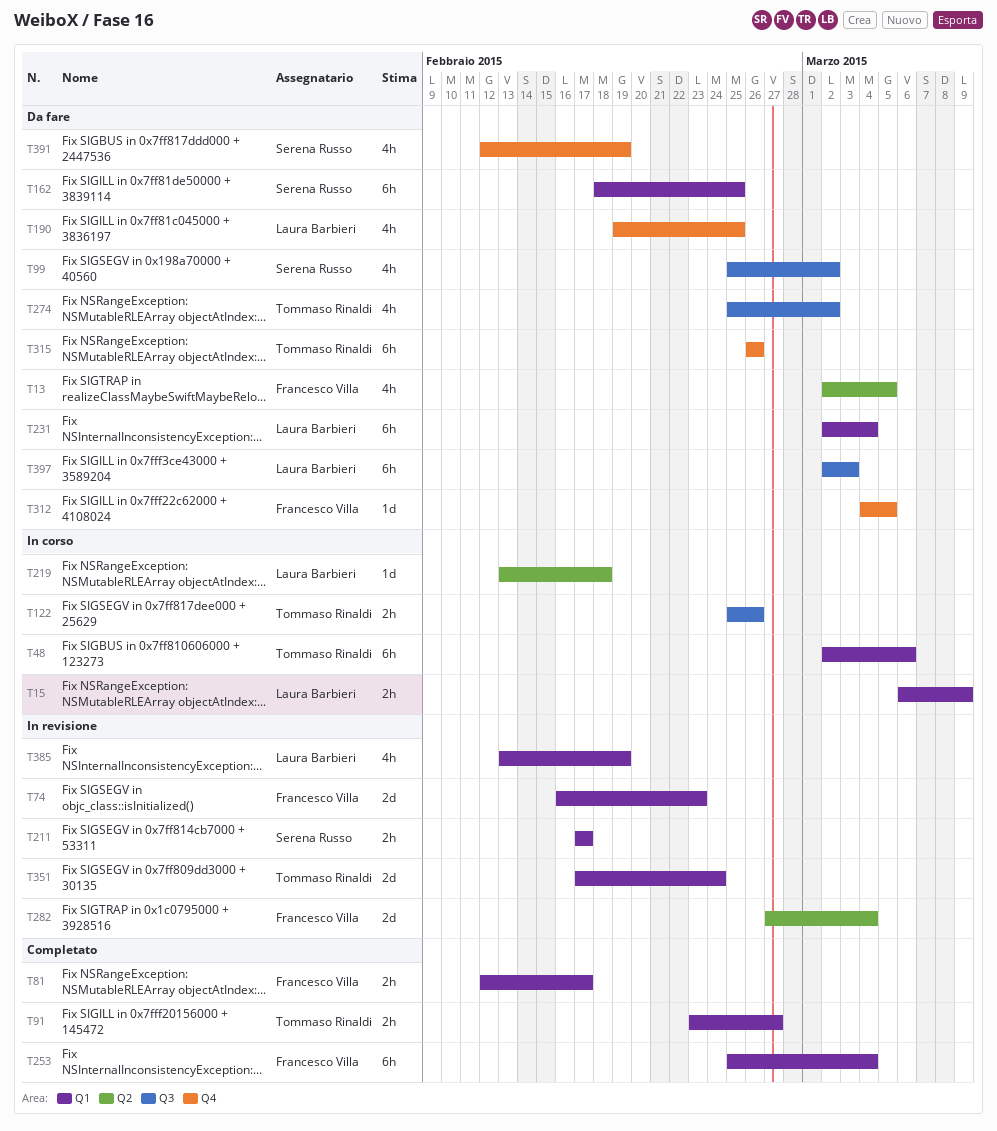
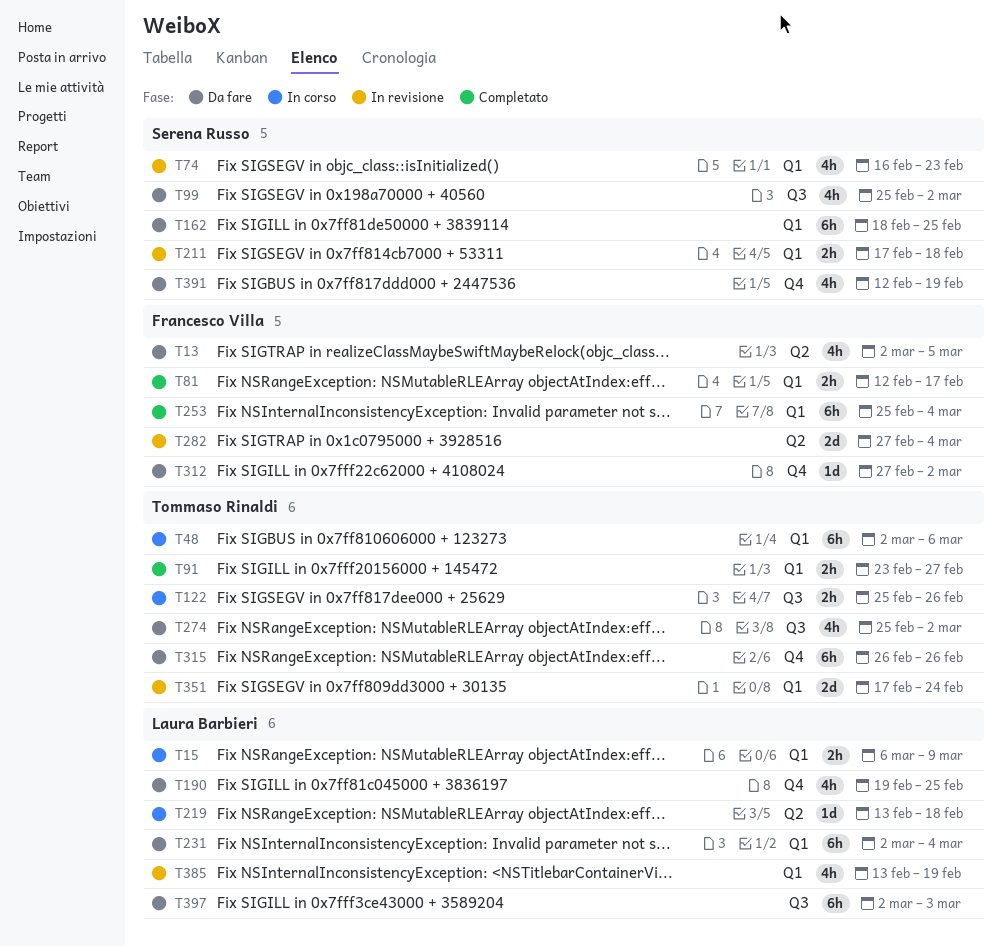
T74, owner: Francesco Villa -> Serena Russo
T74, estimate: 2d -> 4h
T211, due: Feb 17 -> Feb 18
T312, start: Mar 4 -> Feb 27
T312, due: Mar 5 -> Mar 2

